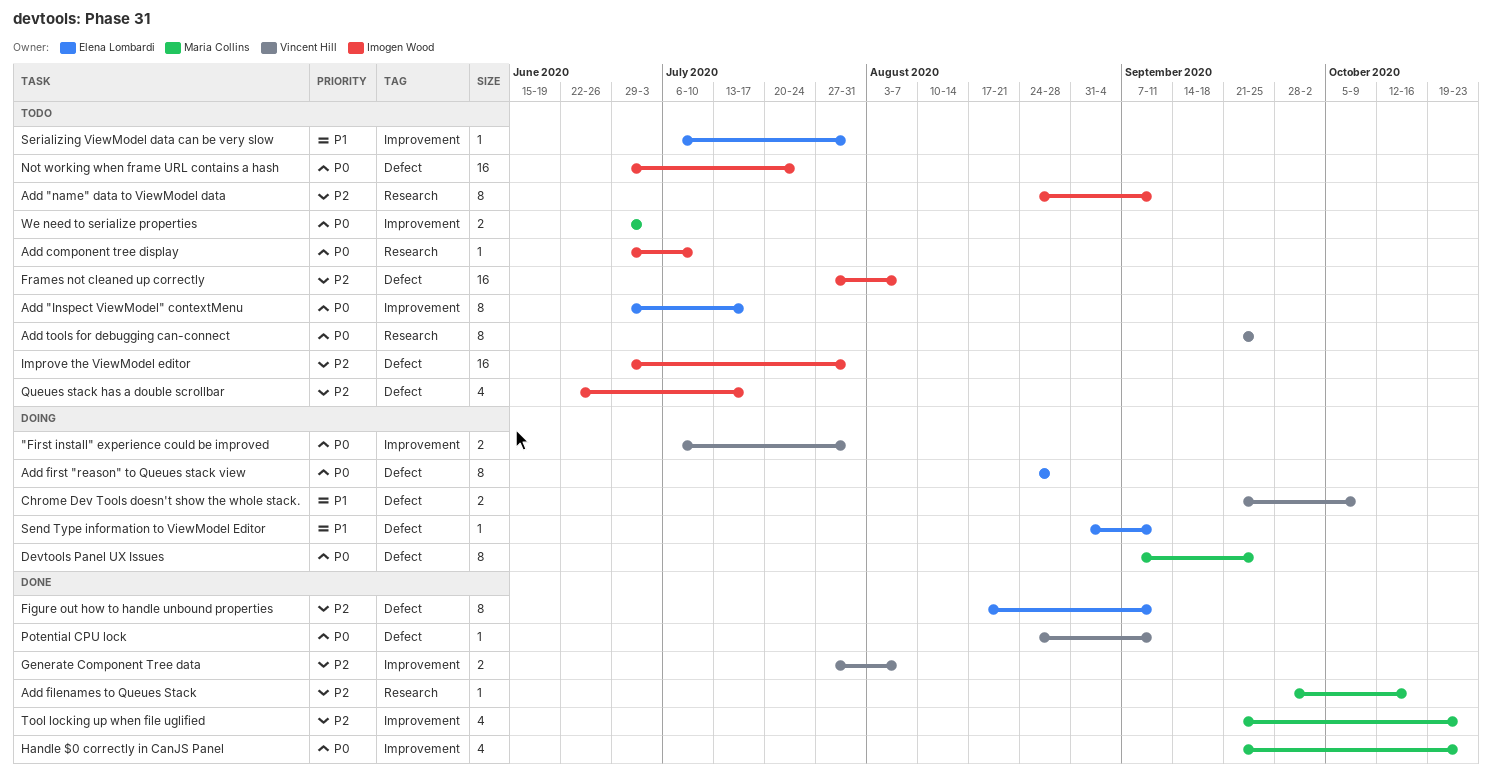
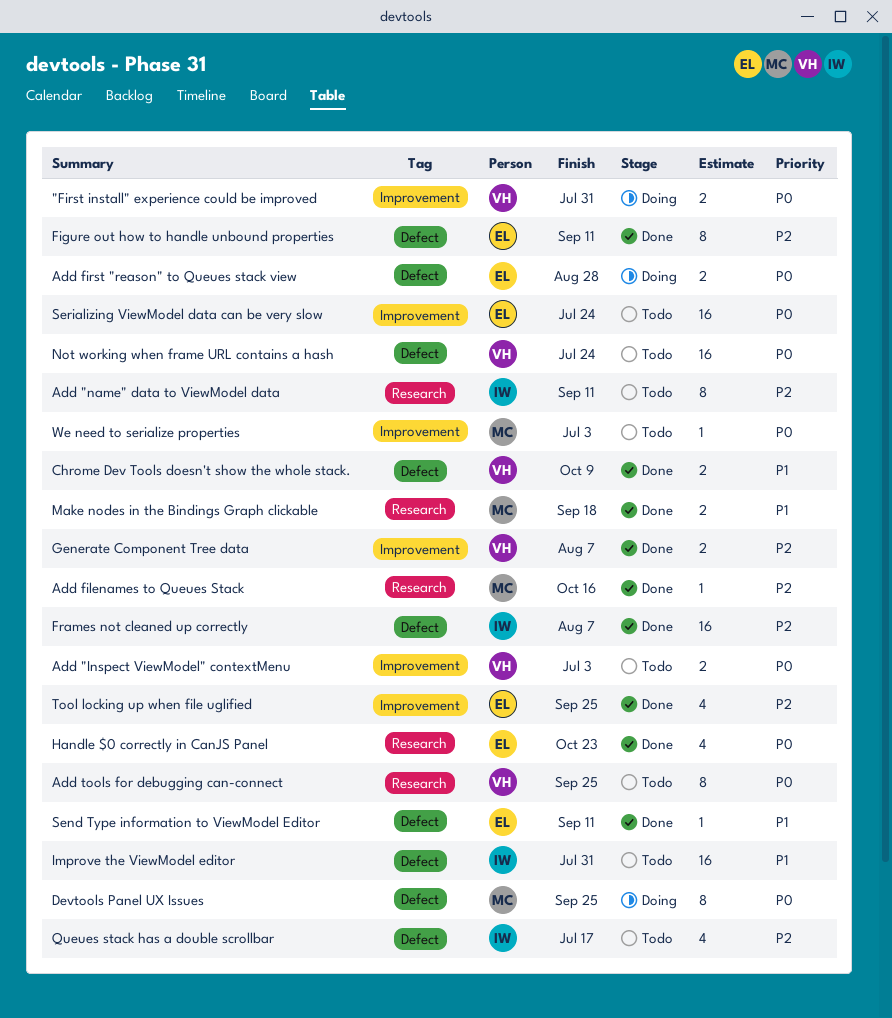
Add "Inspect ViewModel" contextMenu, owner: Elena Lombardi -> Vincent Hill
Add "Inspect ViewModel" contextMenu, estimate: 8 -> 2
Add "Inspect ViewModel" contextMenu, due: Jul 17 -> Jul 3
Add component tree display: present -> none
Add first "reason" to Queues stack view, estimate: 8 -> 2
Chrome Dev Tools doesn't show the whole stack., status: Doing -> Done
Frames not cleaned up correctly, status: Todo -> Done
Handle $0 correctly in CanJS Panel, owner: Maria Collins -> Elena Lombardi
Handle $0 correctly in CanJS Panel, label: Improvement -> Research
Improve the ViewModel editor, priority: P2 -> P1
Make nodes in the Bindings Graph clickable: none -> present
Not working when frame URL contains a hash, owner: Imogen Wood -> Vincent Hill
Potential CPU lock: present -> none
Send Type information to ViewModel Editor, status: Doing -> Done
Serializing ViewModel data can be very slow, priority: P1 -> P0
Serializing ViewModel data can be very slow, estimate: 1 -> 16
Serializing ViewModel data can be very slow, due: Jul 31 -> Jul 24
Tool locking up when file uglified, owner: Maria Collins -> Elena Lombardi
Tool locking up when file uglified, due: Oct 23 -> Sep 25
We need to serialize properties, estimate: 2 -> 1

